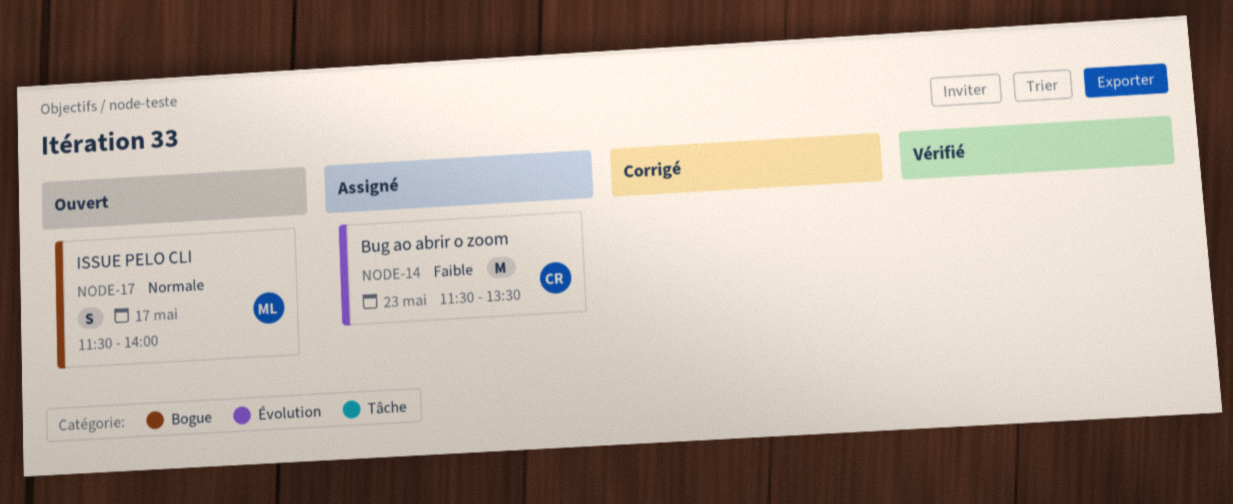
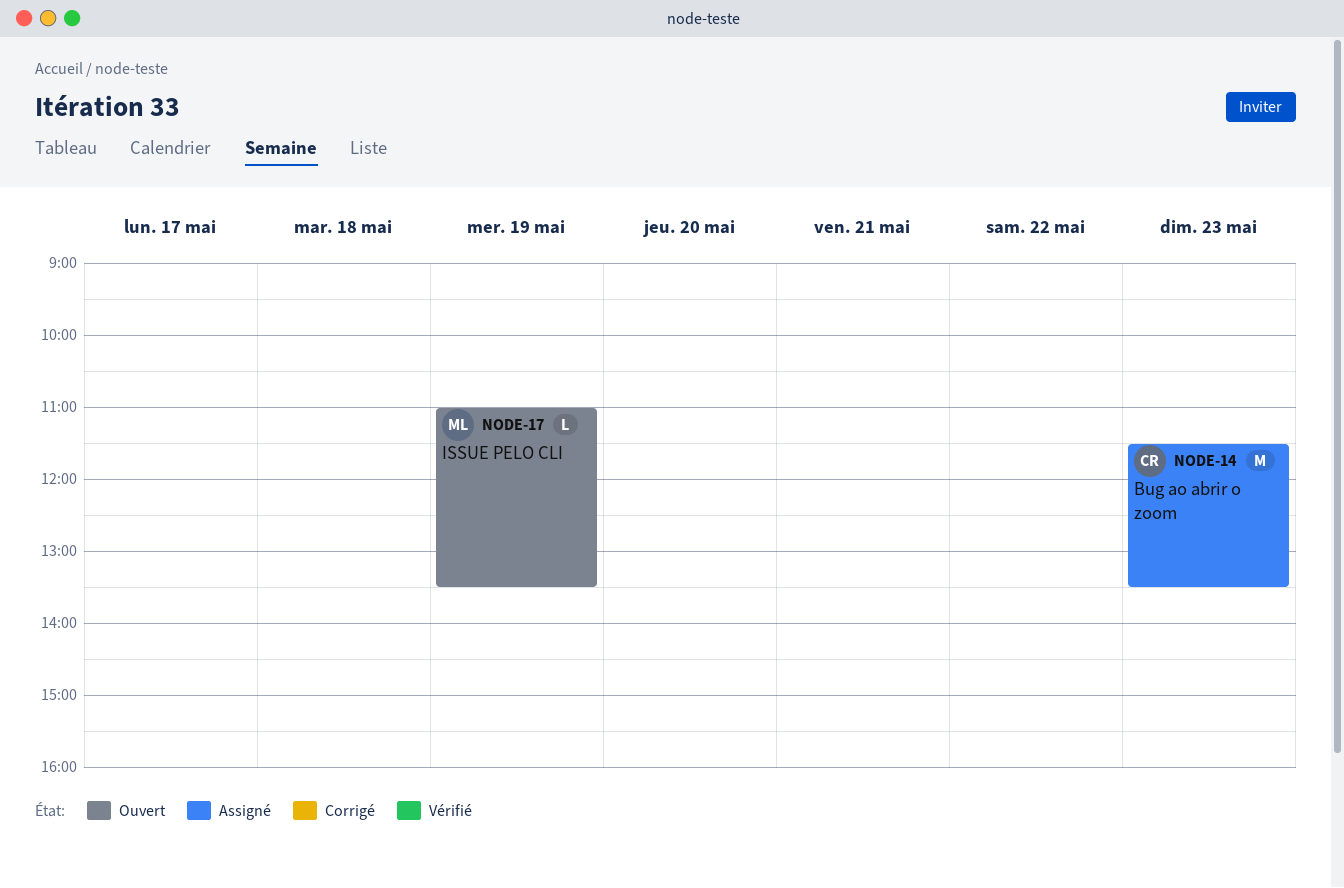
NODE-17, estimate: S -> L
NODE-17, day: May 17 -> May 19
NODE-17, begins: 11:30 -> 11:00
NODE-17, ends: 14:00 -> 13:30

